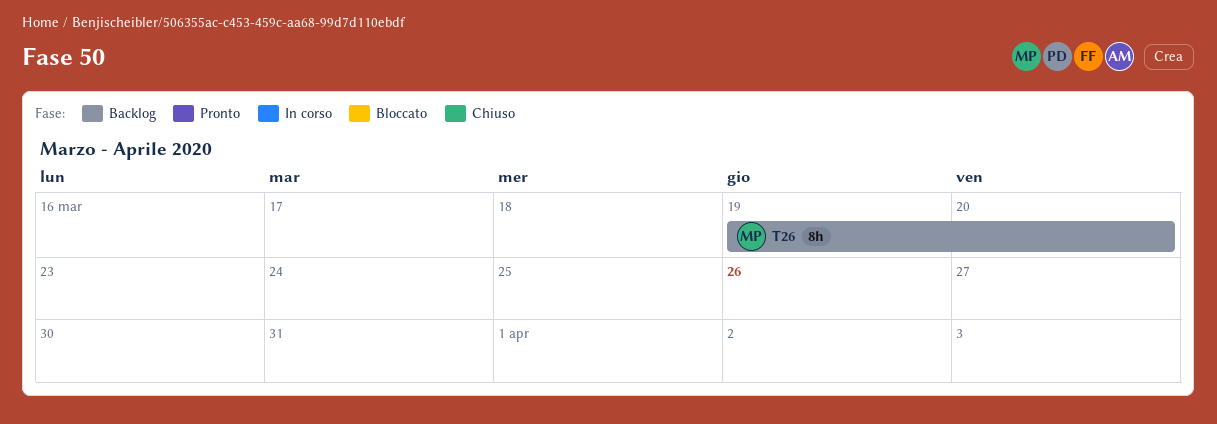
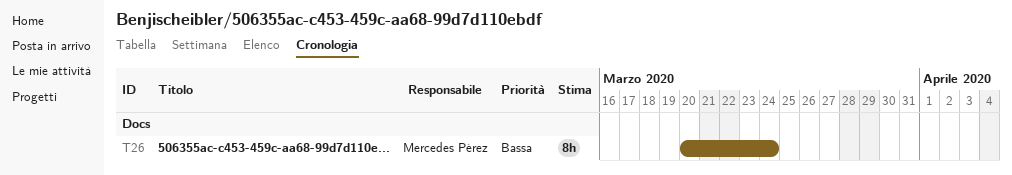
T26, start: Mar 19 -> Mar 20
T26, due: Mar 20 -> Mar 24

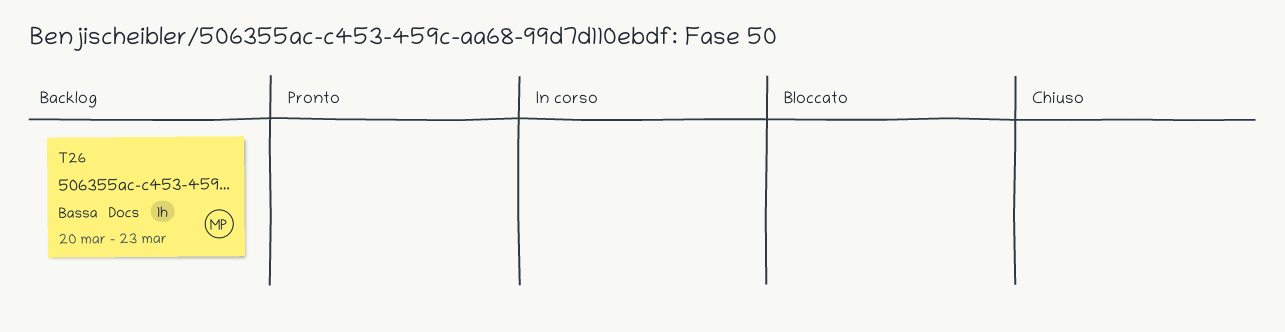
T26, estimate: 8h -> 1h
T26, due: Mar 24 -> Mar 23

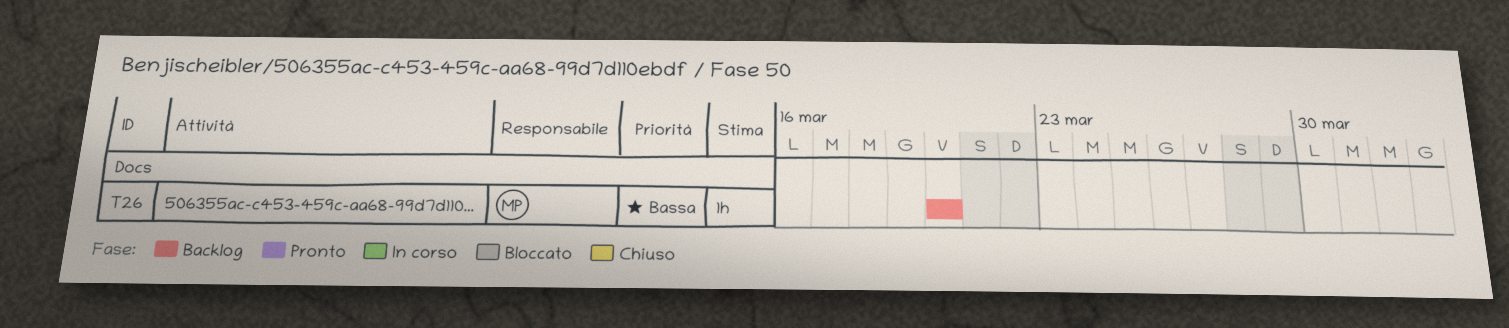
T26, due: Mar 23 -> Mar 20

